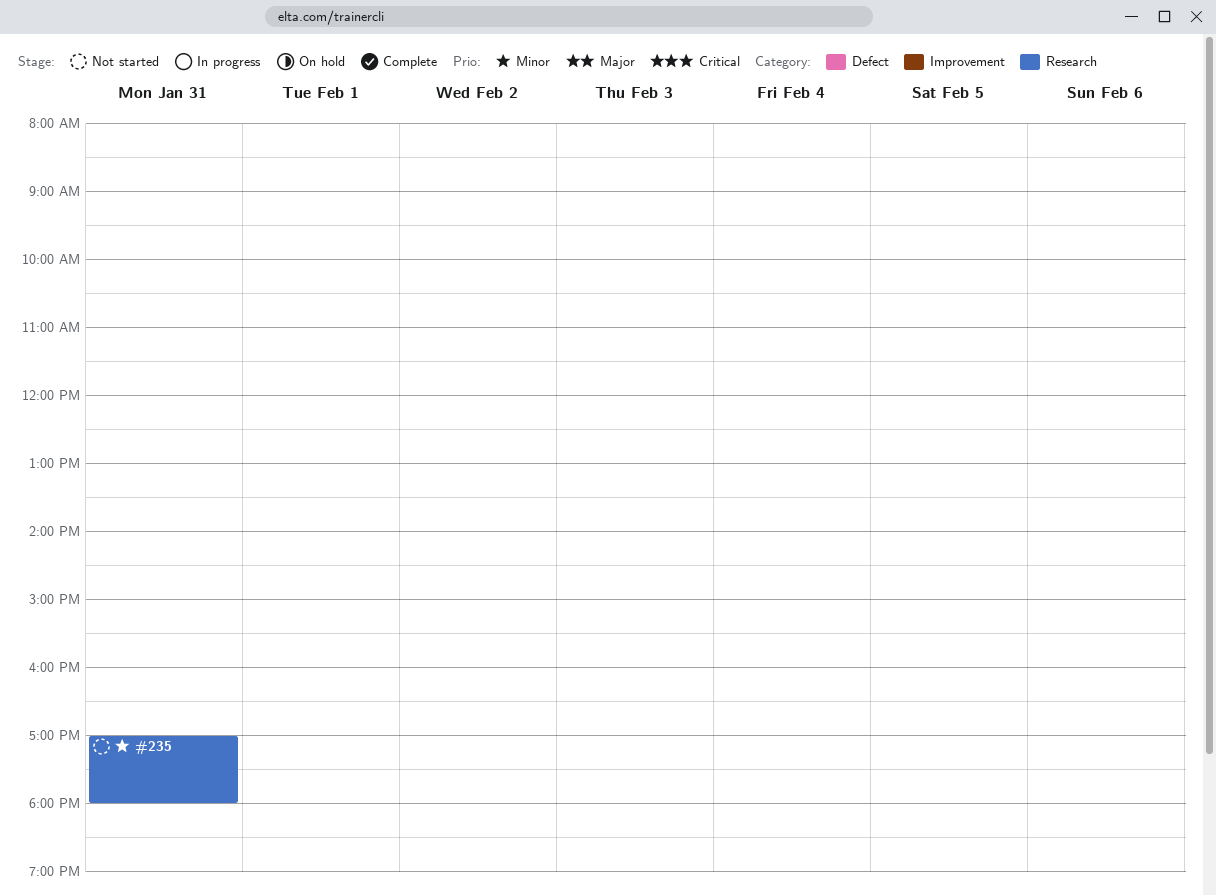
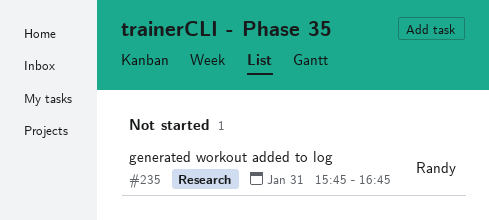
#235, begins: 17:00 -> 15:45
#235, ends: 18:00 -> 16:45

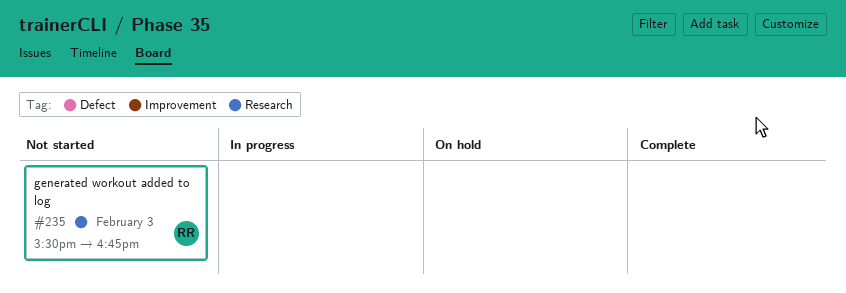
#235, day: Jan 31 -> Feb 3
#235, begins: 15:45 -> 15:30

